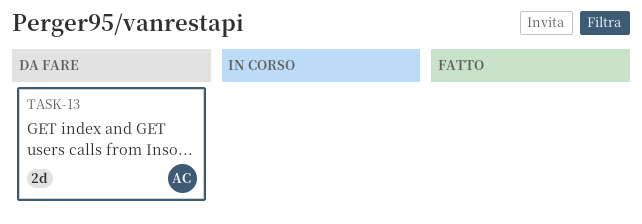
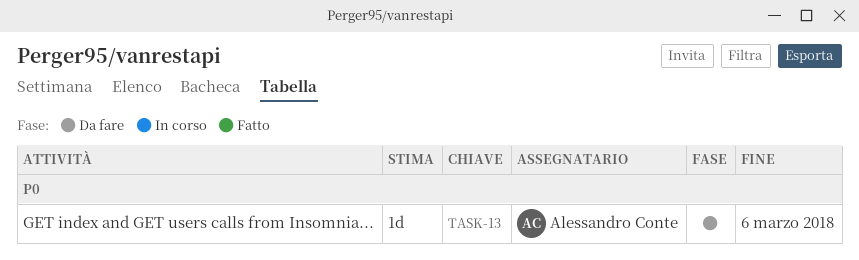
TASK-13, estimate: 2d -> 1d

